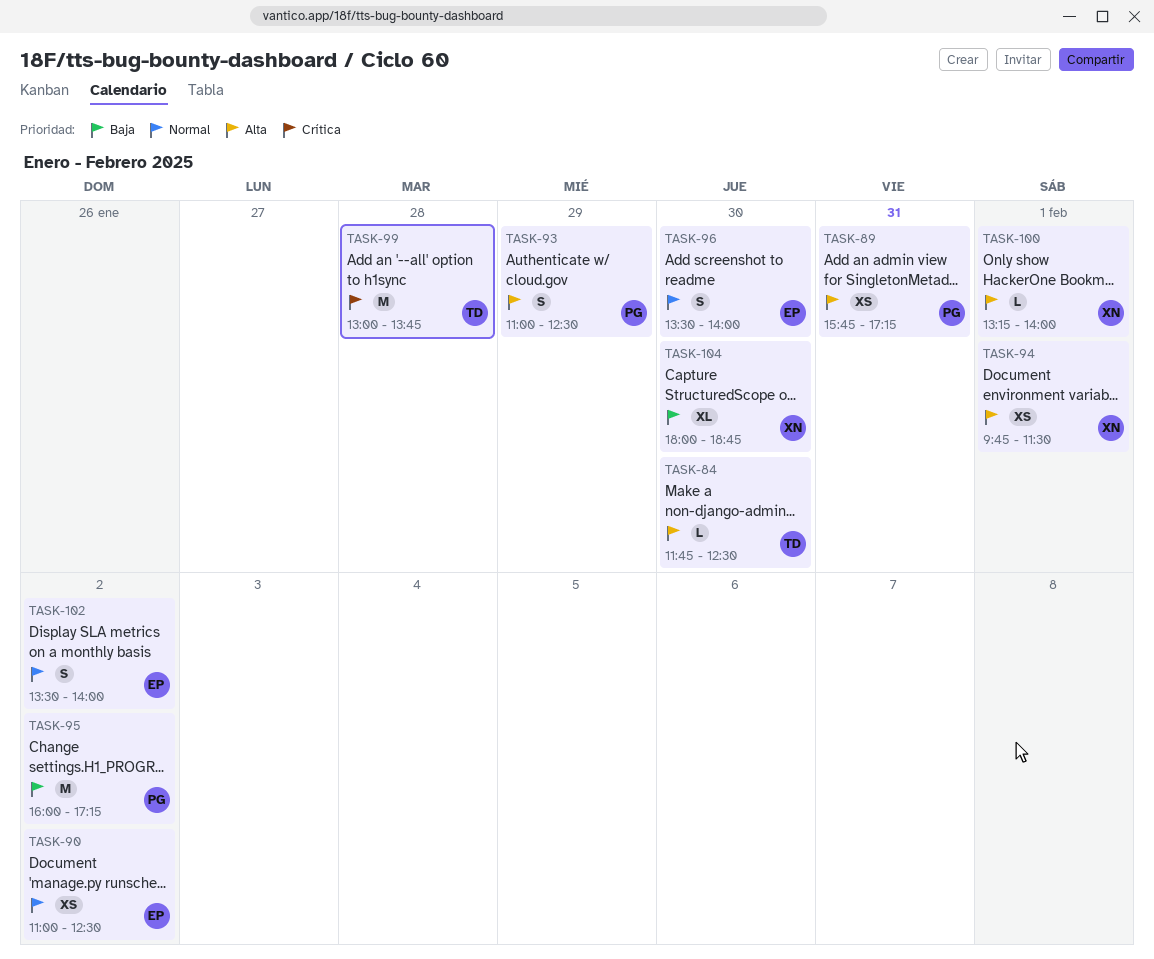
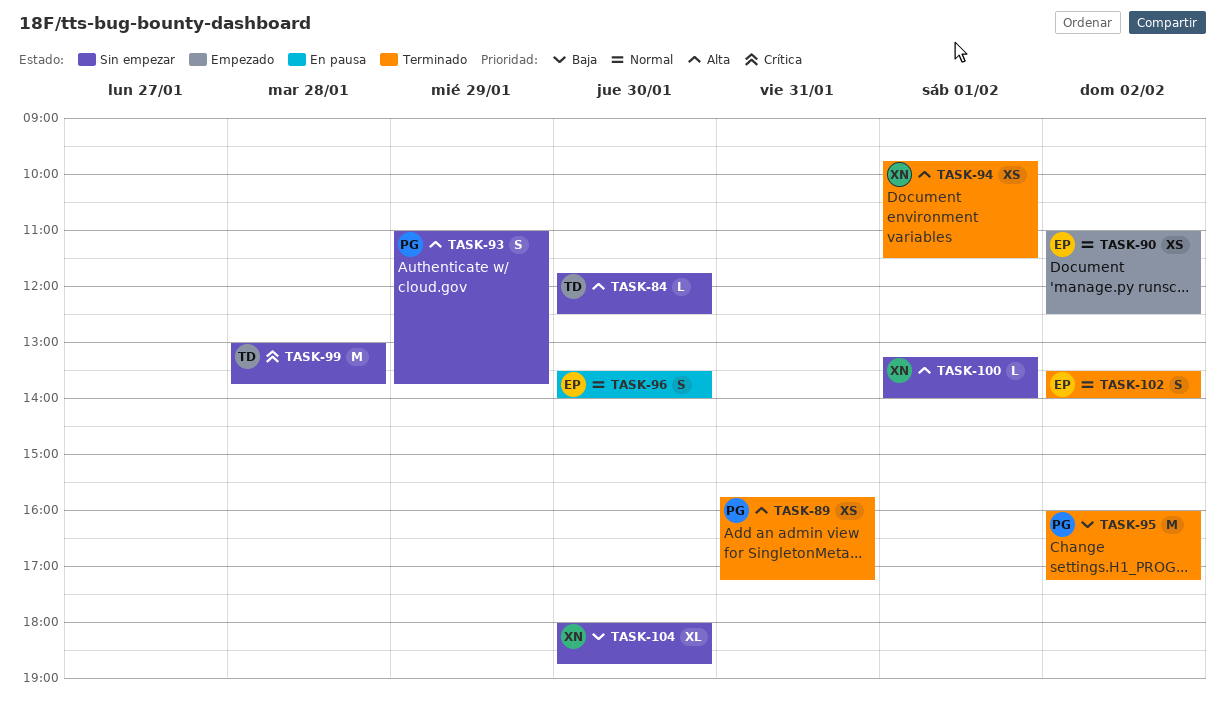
TASK-93, ends: 12:30 -> 13:45

